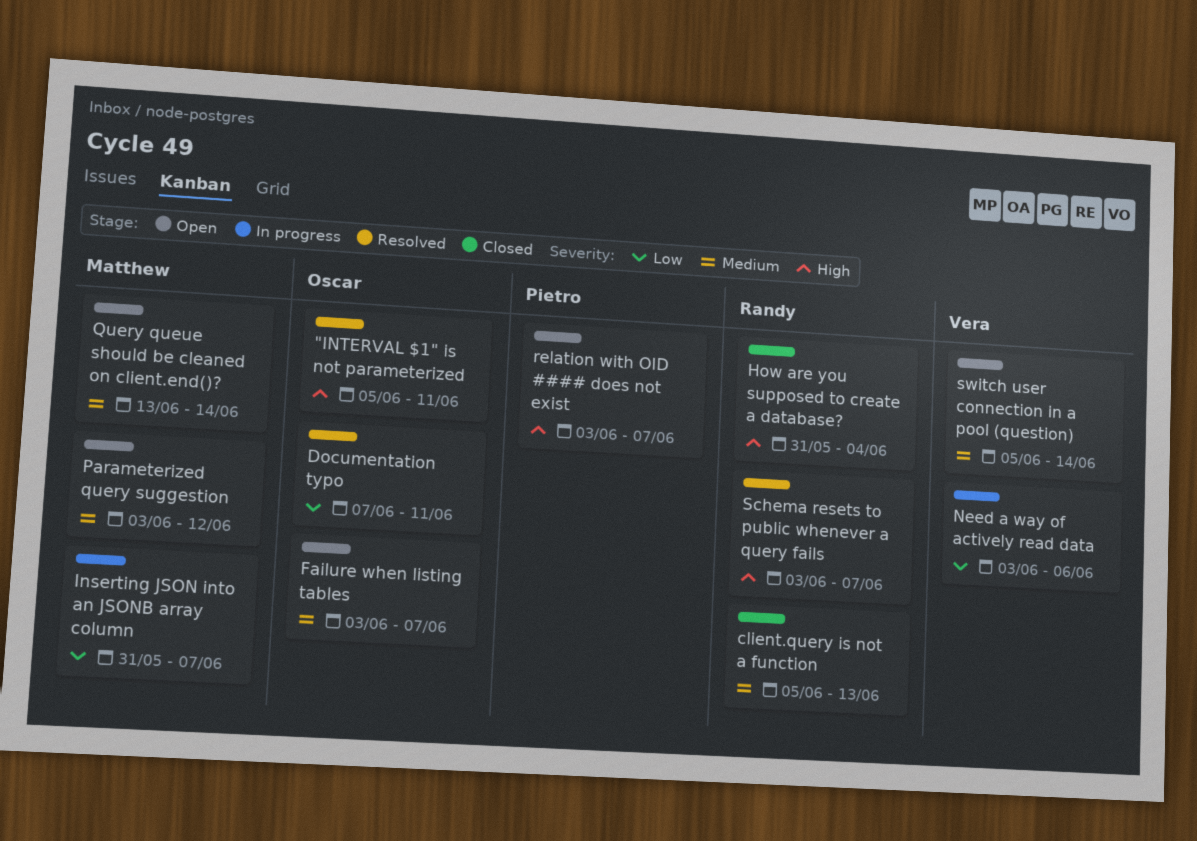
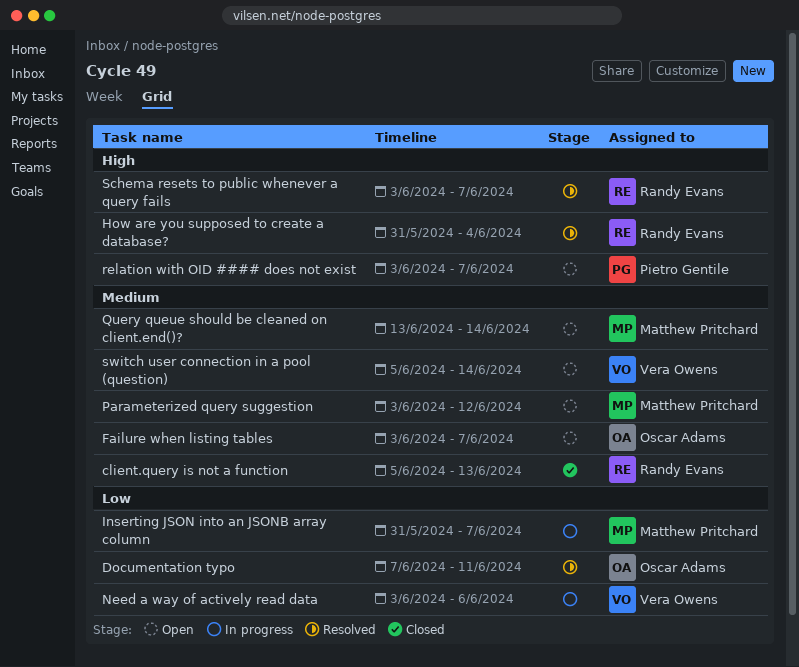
"INTERVAL $1" is not parameterized: present -> none
How are you supposed to create a database?, status: Closed -> Resolved

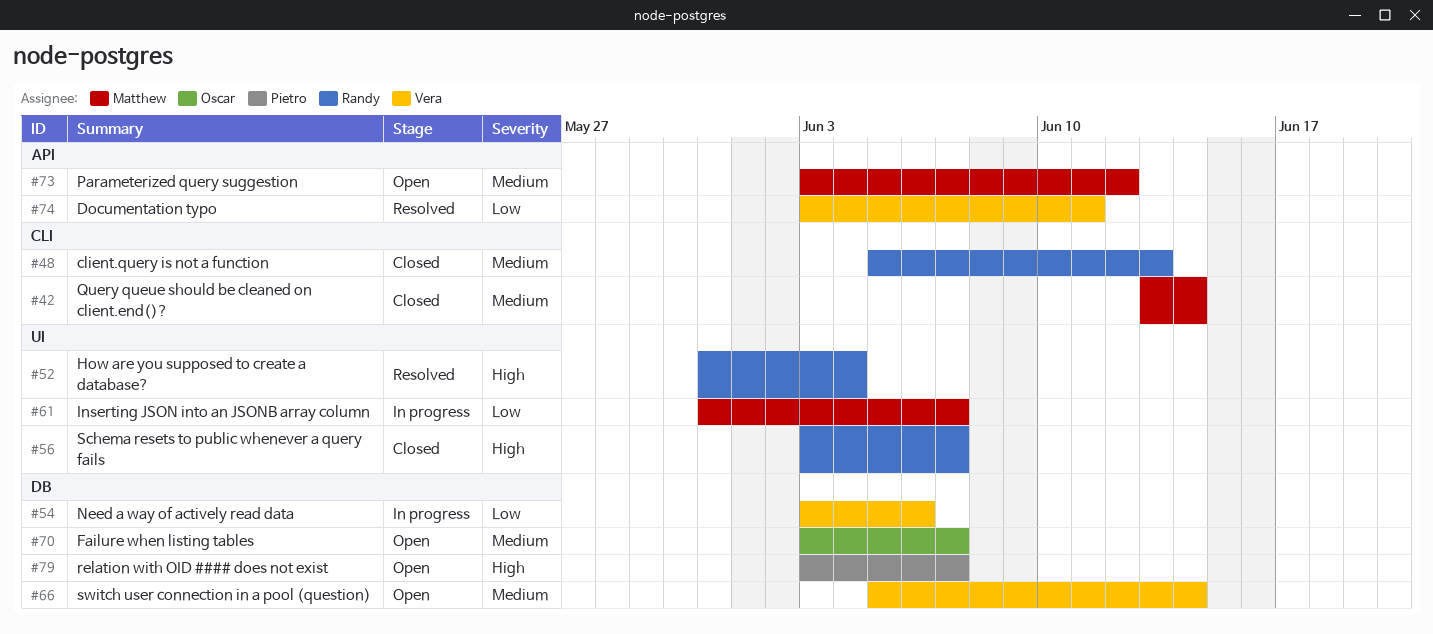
Documentation typo, owner: Oscar Adams -> Vera Owens
Documentation typo, start: Jun 7 -> Jun 3
Query queue should be cleaned on client.end()?, status: Open -> Closed
Schema resets to public whenever a query fails, status: Resolved -> Closed

